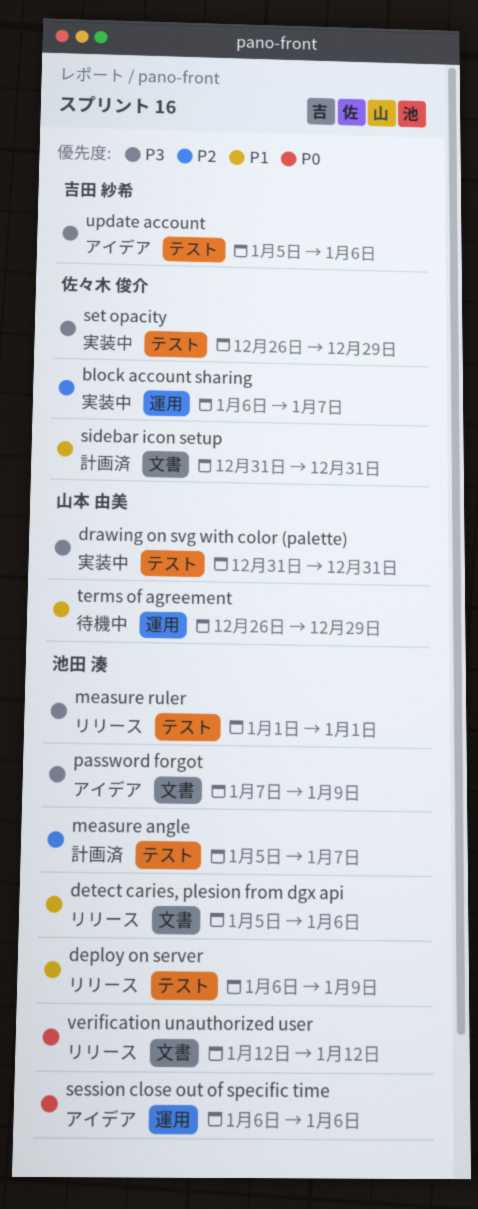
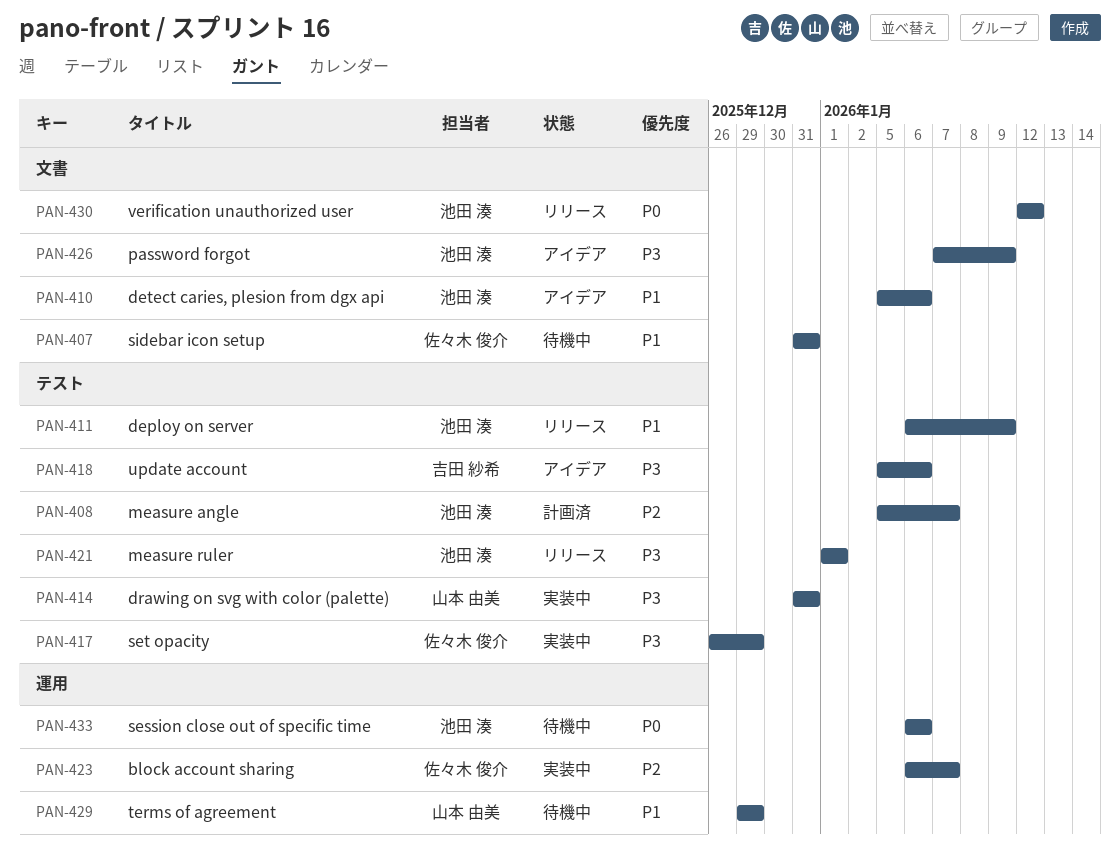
detect caries, plesion from dgx api, status: リリース -> アイデア
session close out of specific time, status: アイデア -> 待機中
sidebar icon setup, status: 計画済 -> 待機中
terms of agreement, start: Dec 26 -> Dec 29

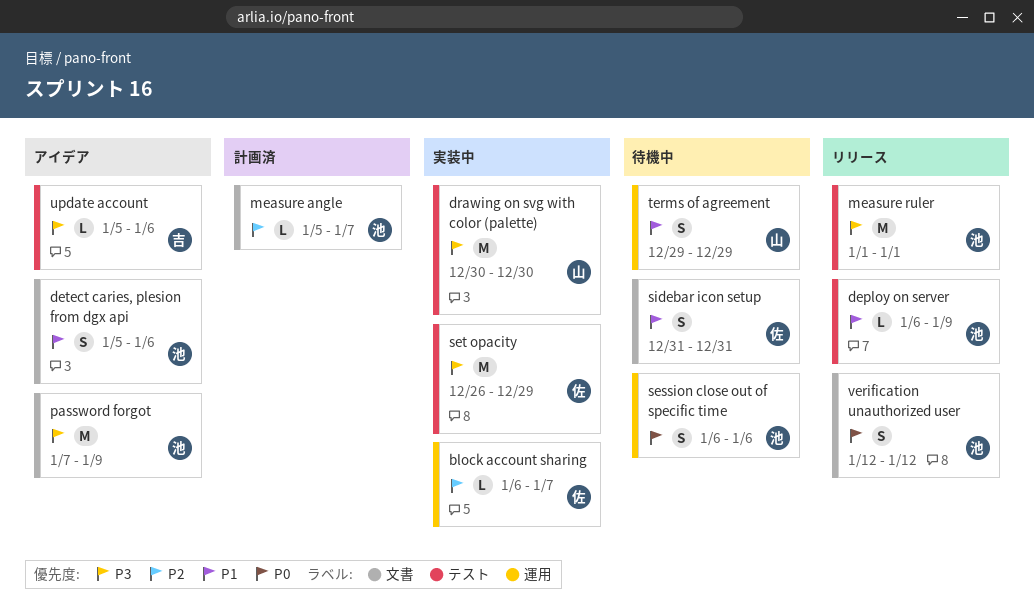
drawing on svg with color (palette), start: Dec 31 -> Dec 30
drawing on svg with color (palette), due: Dec 31 -> Dec 30
measure angle, label: テスト -> 文書

